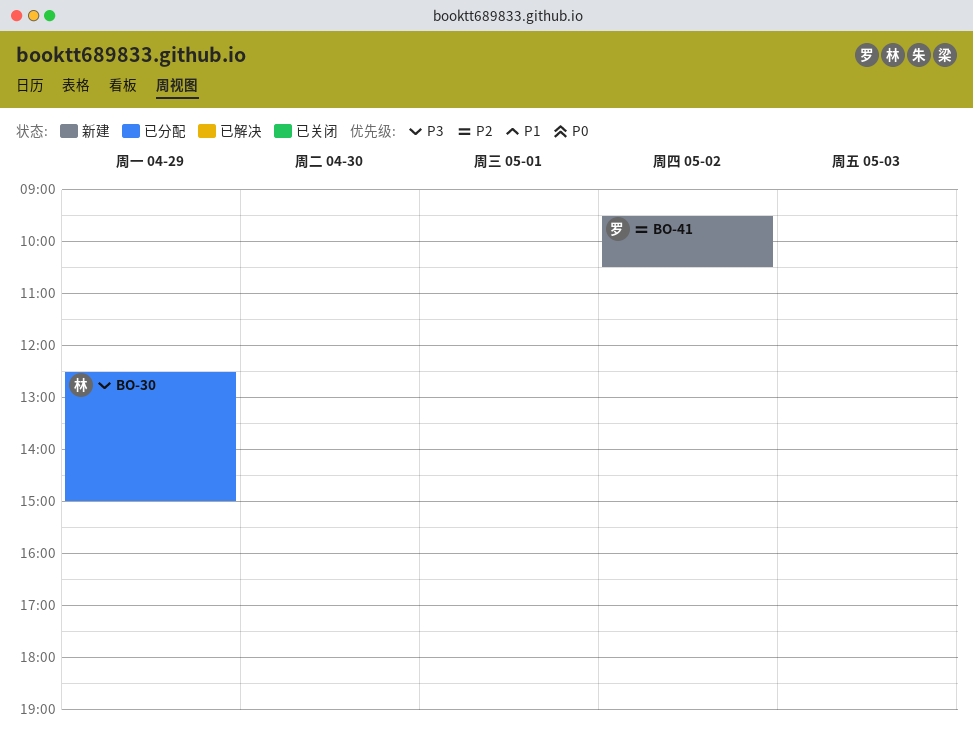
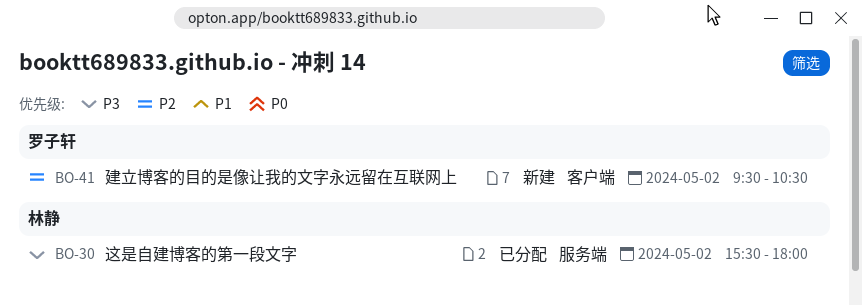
BO-30, day: Apr 29 -> May 2
BO-30, begins: 12:30 -> 15:30
BO-30, ends: 15:00 -> 18:00

